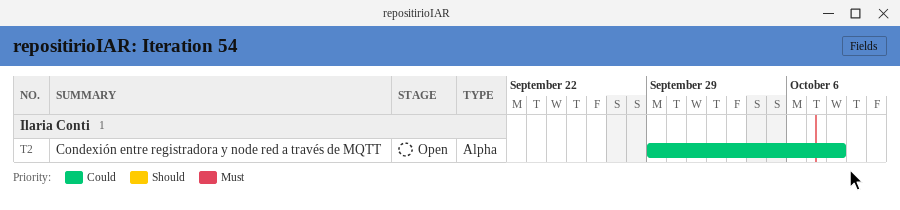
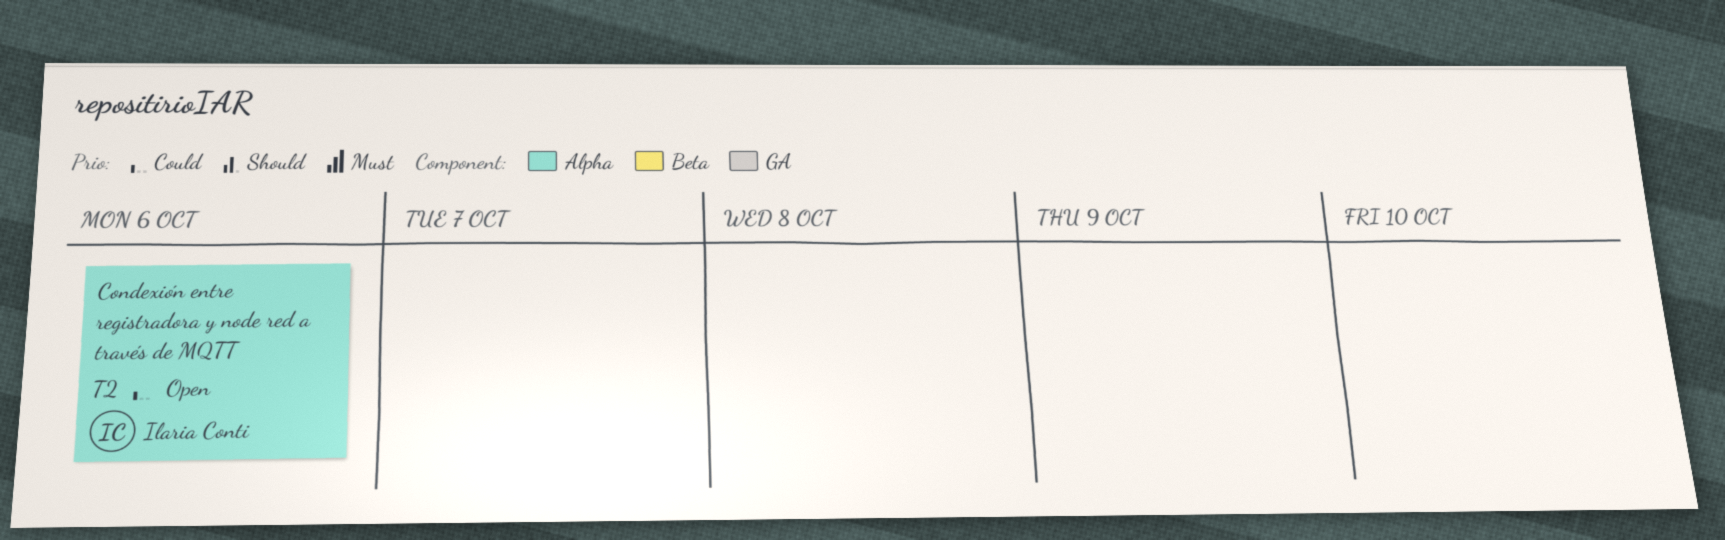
T2, due: Oct 8 -> Oct 6

